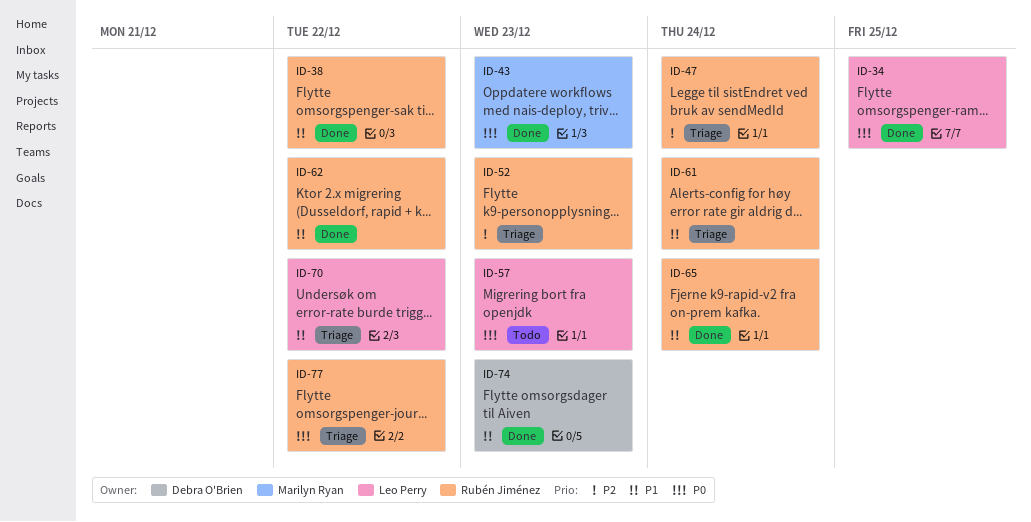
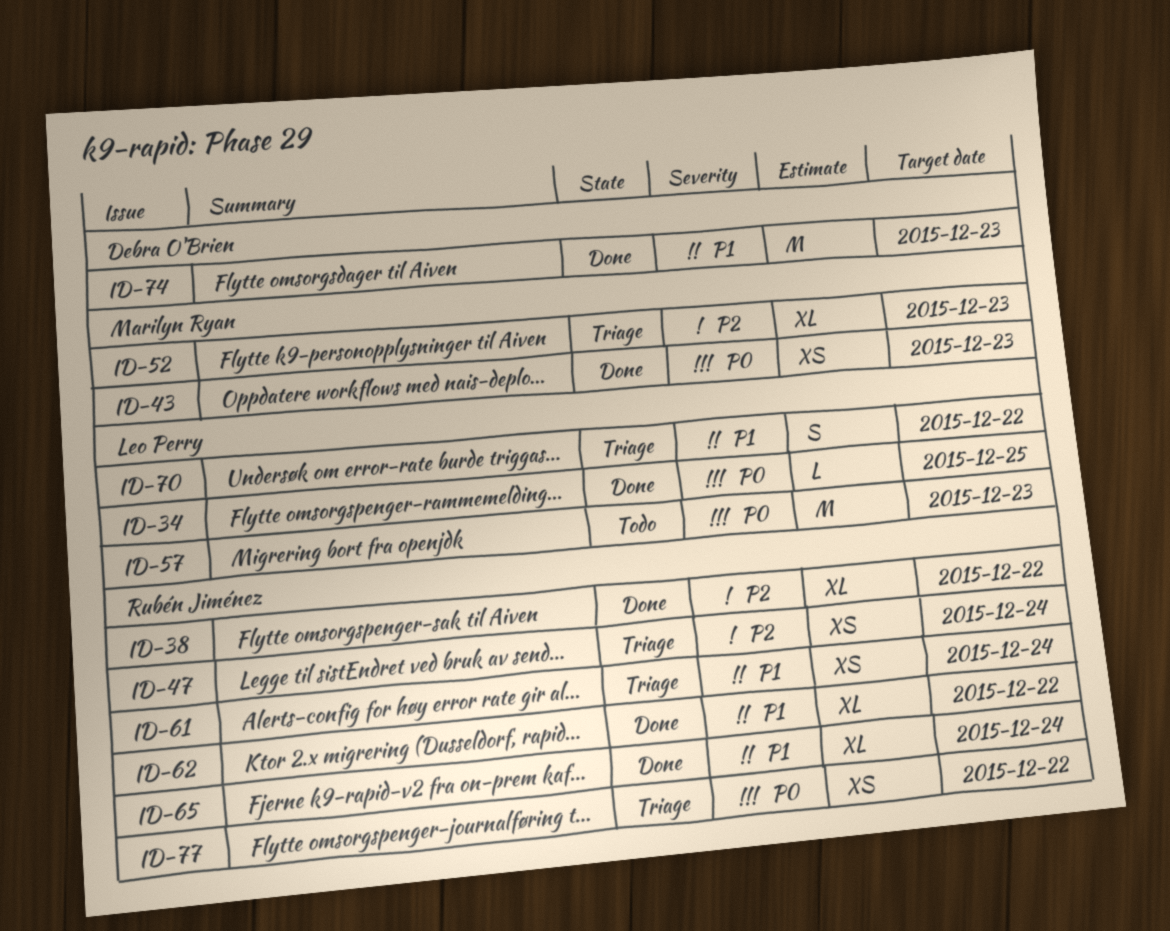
ID-38, priority: P1 -> P2
ID-52, owner: Rubén Jiménez -> Marilyn Ryan

